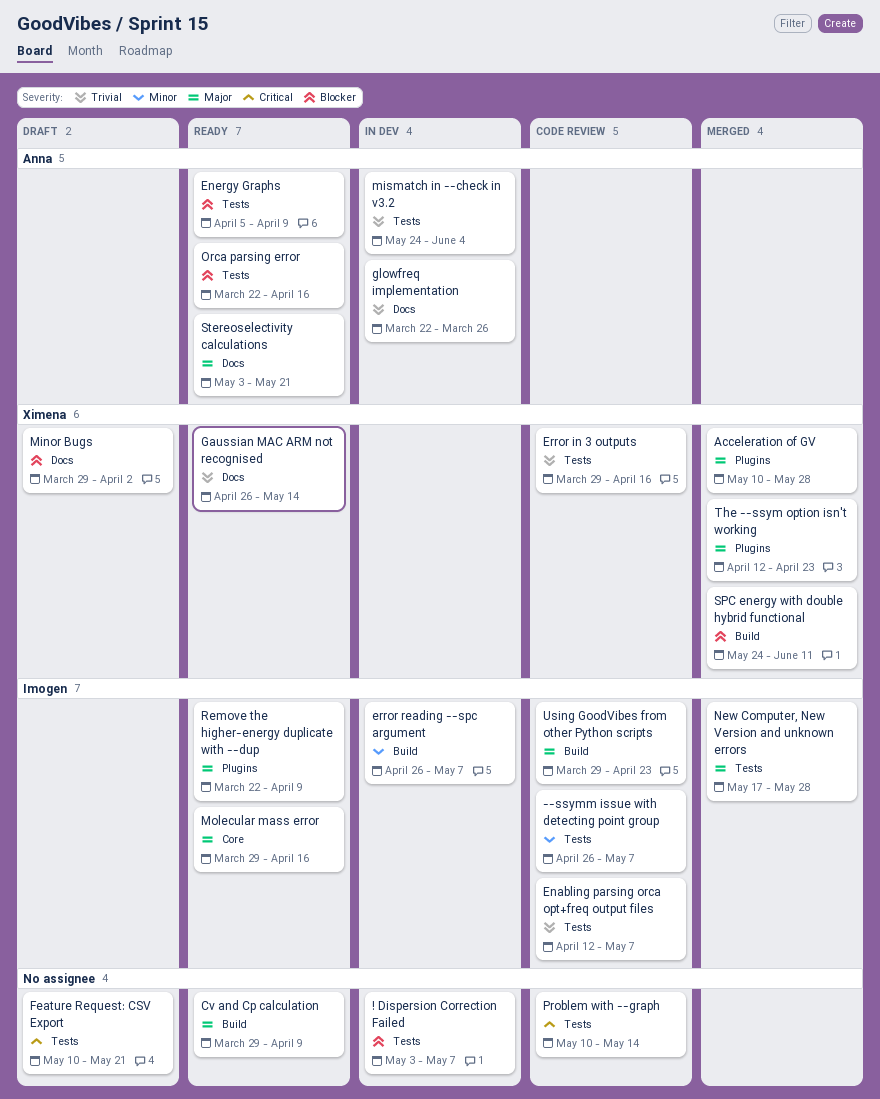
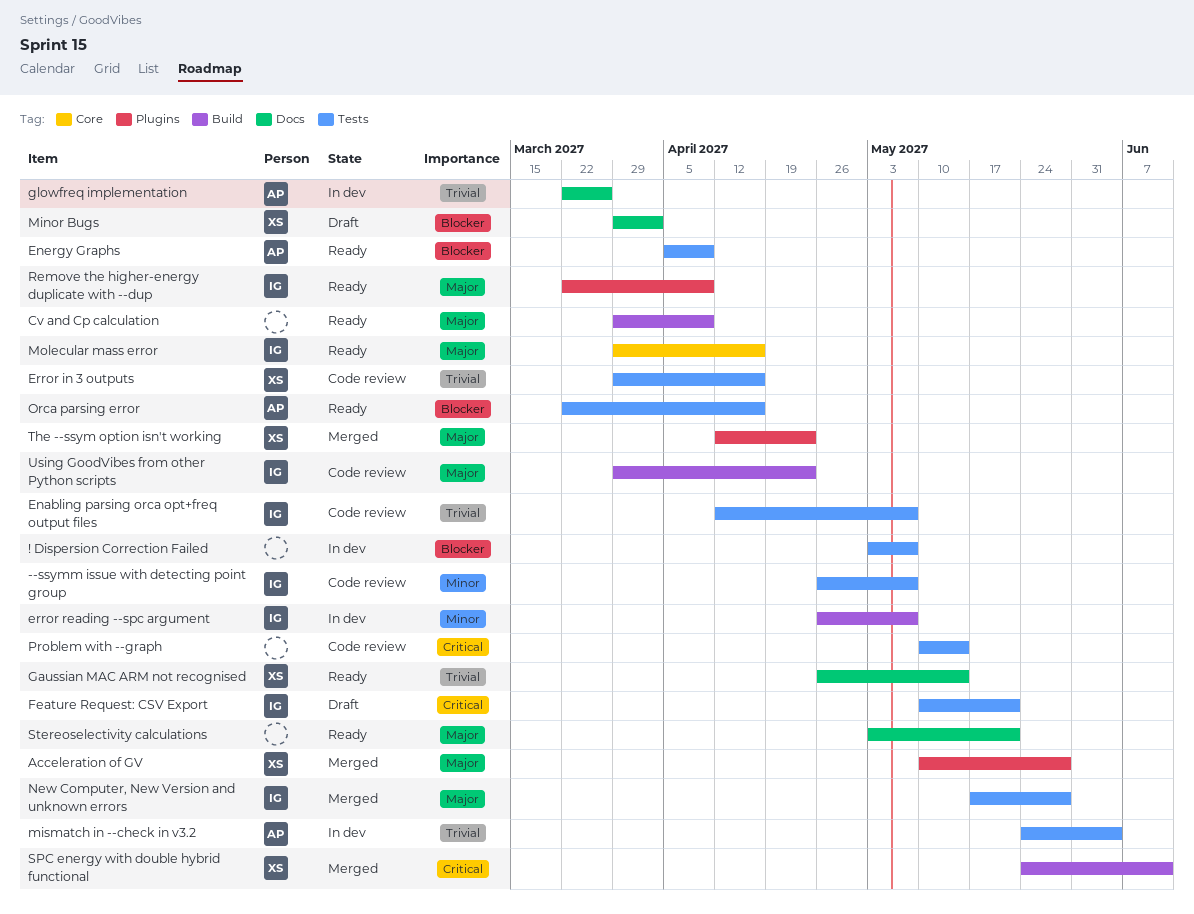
Feature Request: CSV Export, owner: none -> Imogen
SPC energy with double hybrid functional, priority: Blocker -> Critical
Stereoselectivity calculations, owner: Anna -> none

